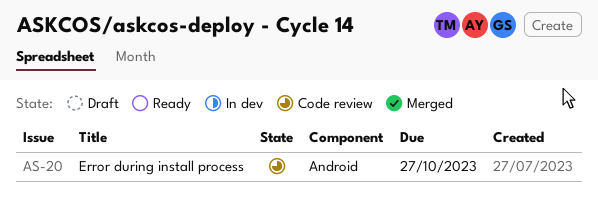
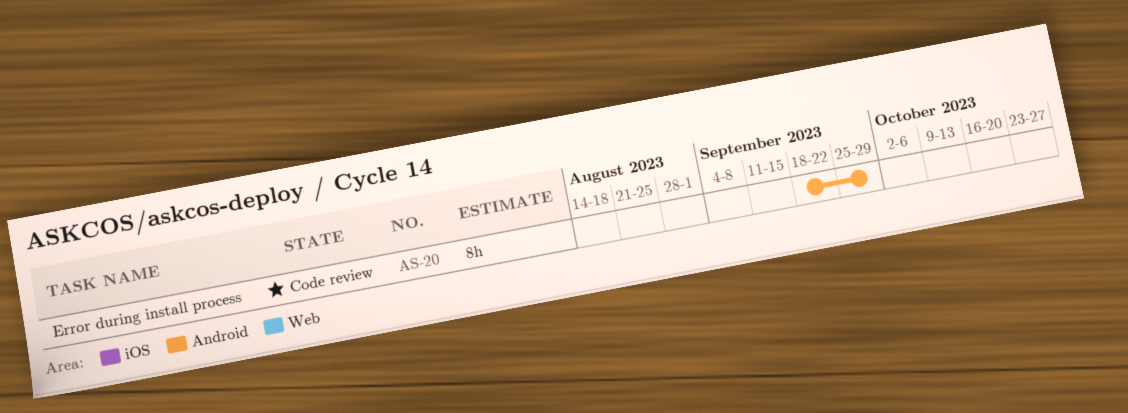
AS-20, due: Oct 27 -> Sep 29

